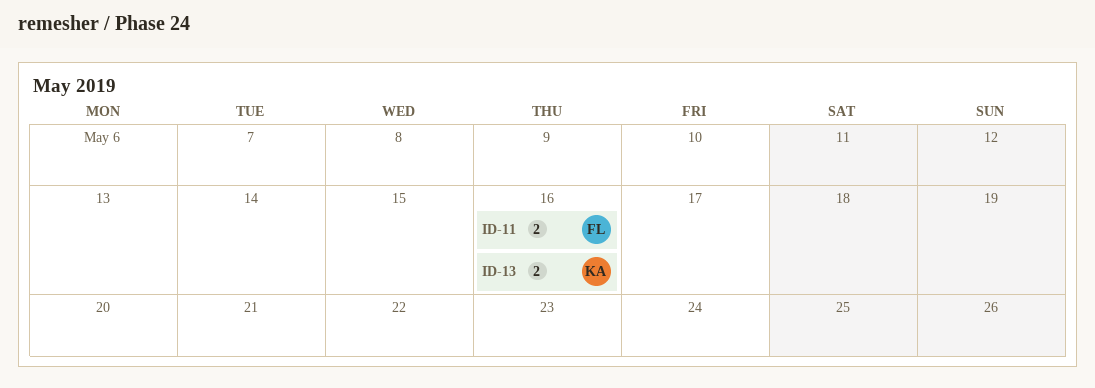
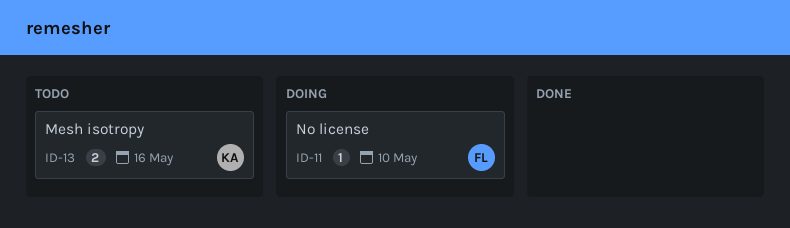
ID-11, estimate: 2 -> 1
ID-11, due: May 16 -> May 10

